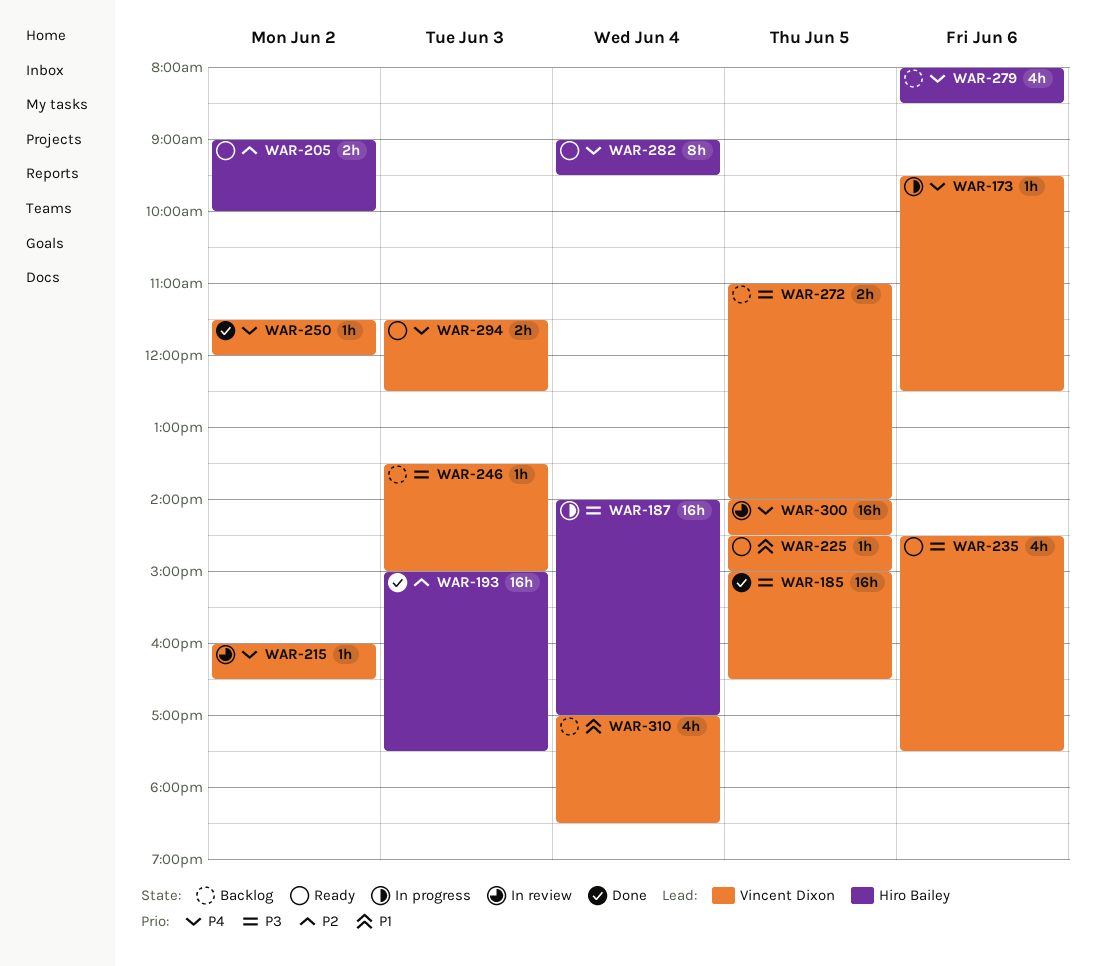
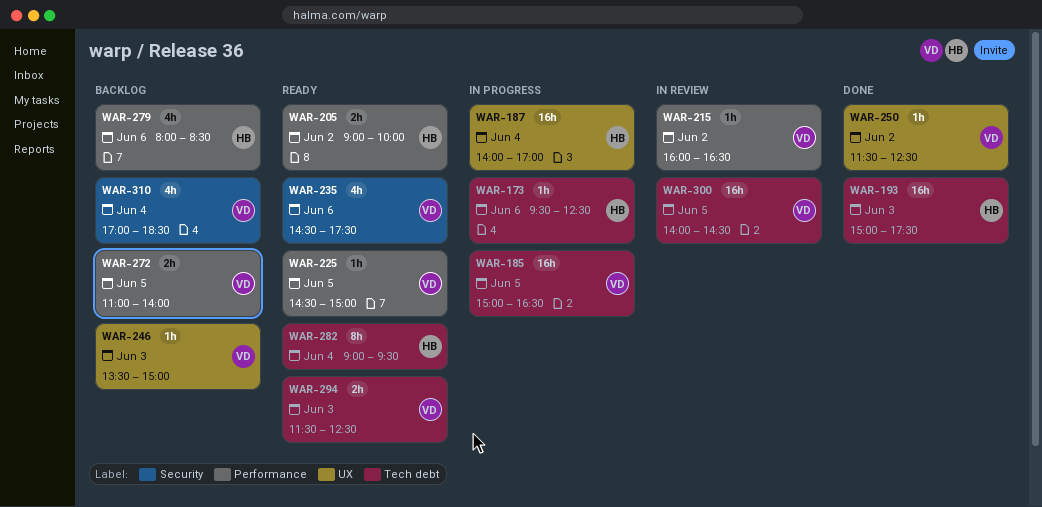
WAR-173, owner: Vincent Dixon -> Hiro Bailey
WAR-185, status: Done -> In progress
WAR-250, ends: 12:00 -> 12:30

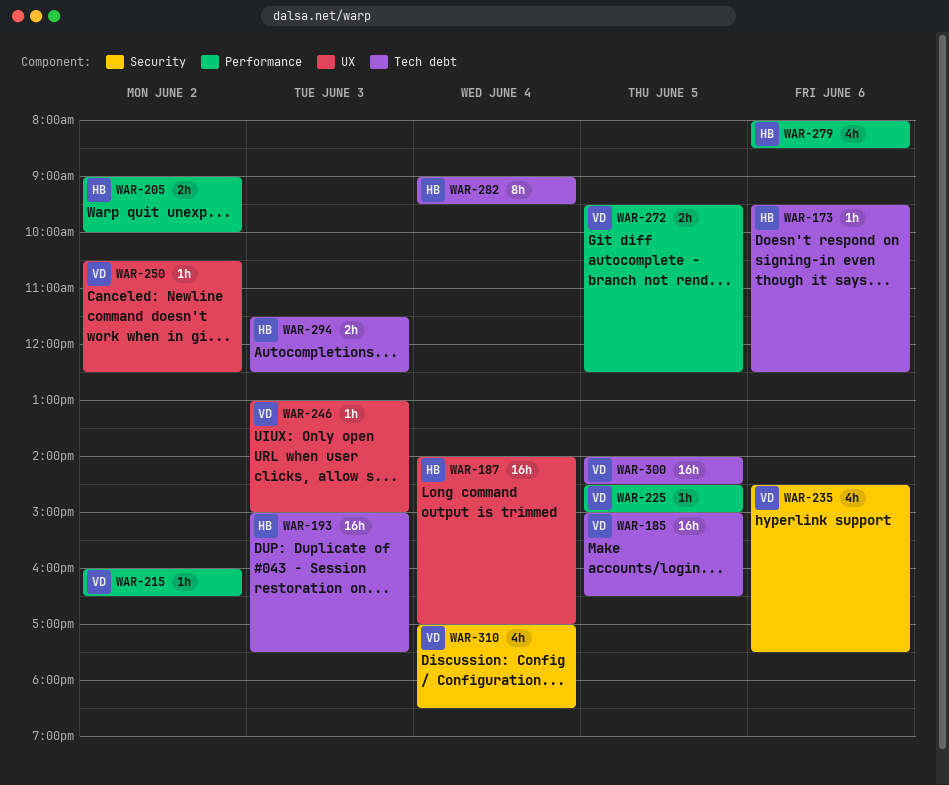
WAR-246, begins: 13:30 -> 13:00
WAR-250, begins: 11:30 -> 10:30
WAR-272, begins: 11:00 -> 09:30
WAR-272, ends: 14:00 -> 12:30
WAR-294, owner: VD -> HB

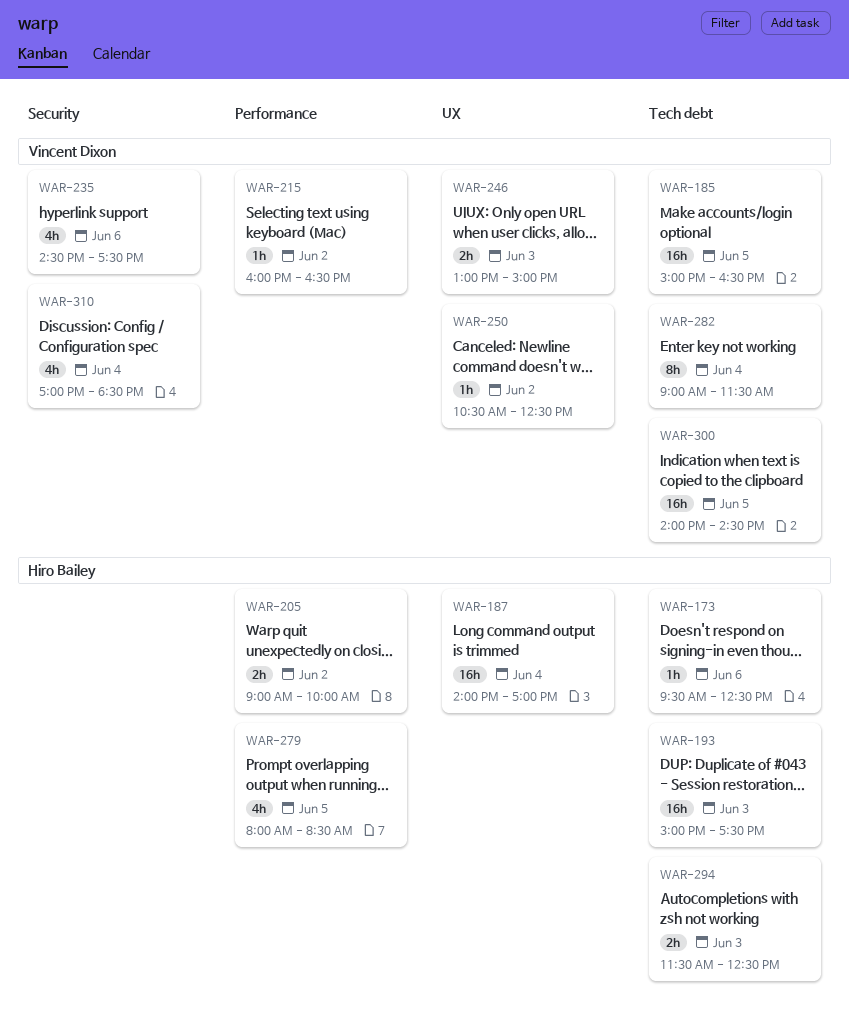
WAR-225: present -> none
WAR-246, estimate: 1h -> 2h
WAR-272: present -> none
WAR-279, day: Jun 6 -> Jun 5
WAR-282, owner: Hiro Bailey -> Vincent Dixon
WAR-282, ends: 09:30 -> 11:30

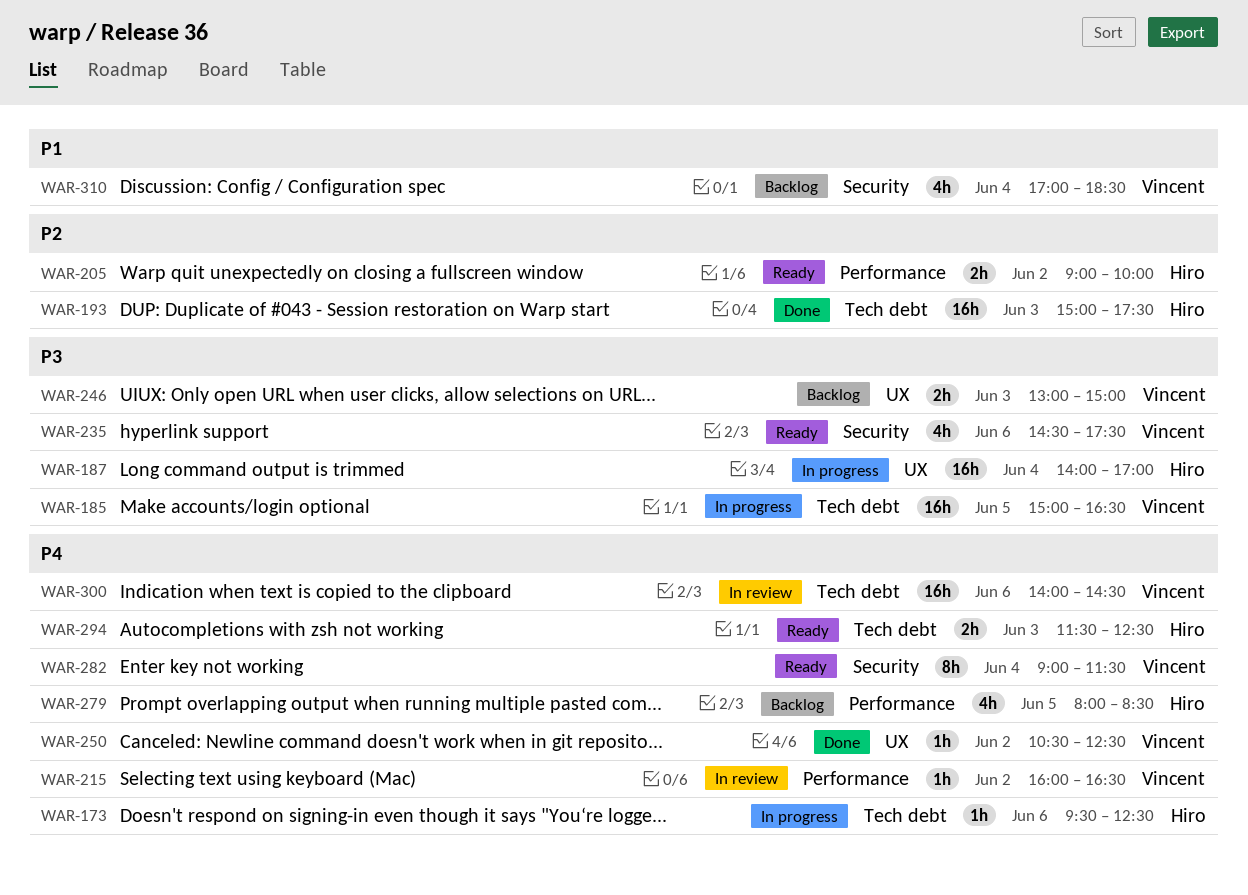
WAR-282, label: Tech debt -> Security
WAR-300, day: Jun 5 -> Jun 6

